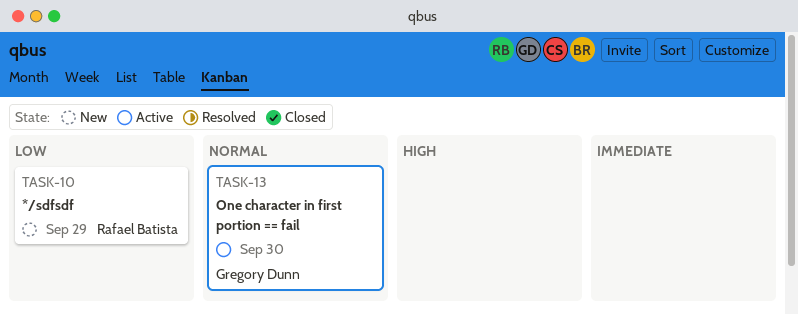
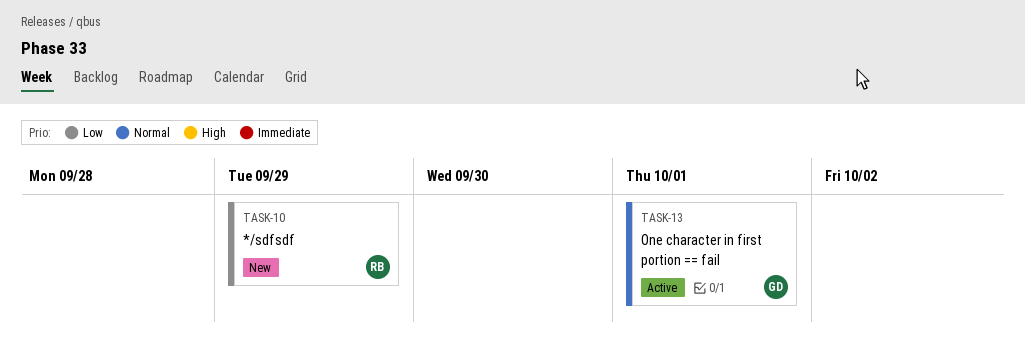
TASK-13, due: Sep 30 -> Oct 1

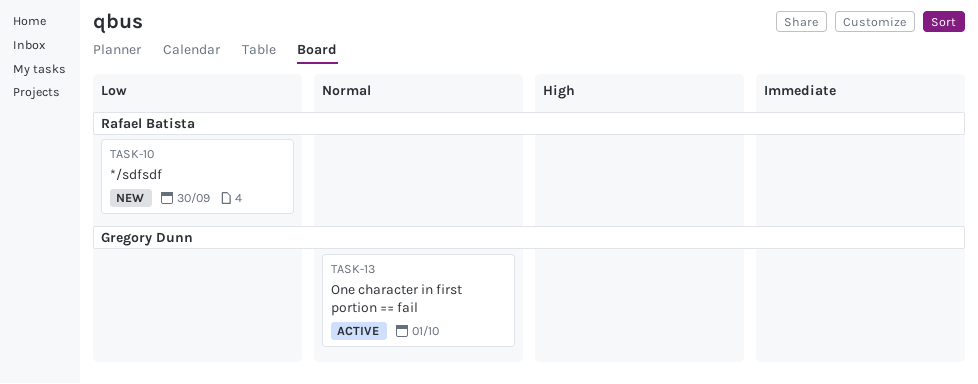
TASK-10, due: Sep 29 -> Sep 30

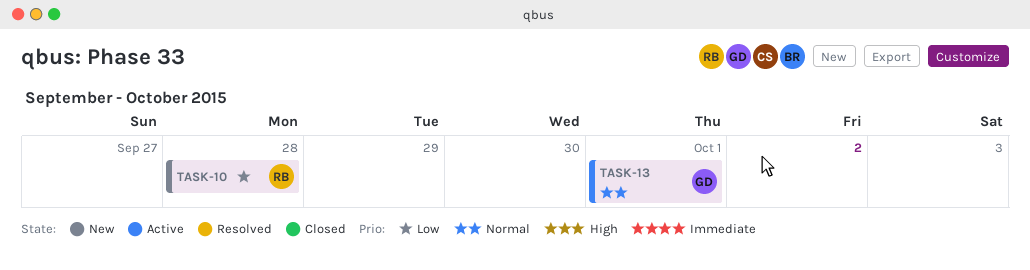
TASK-10, due: Sep 30 -> Sep 28

